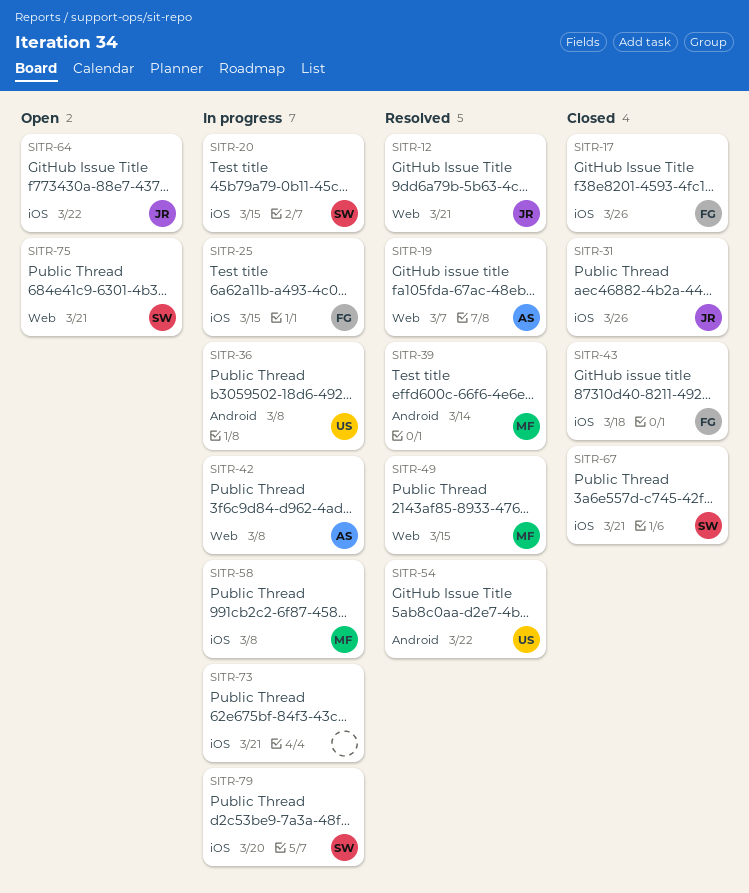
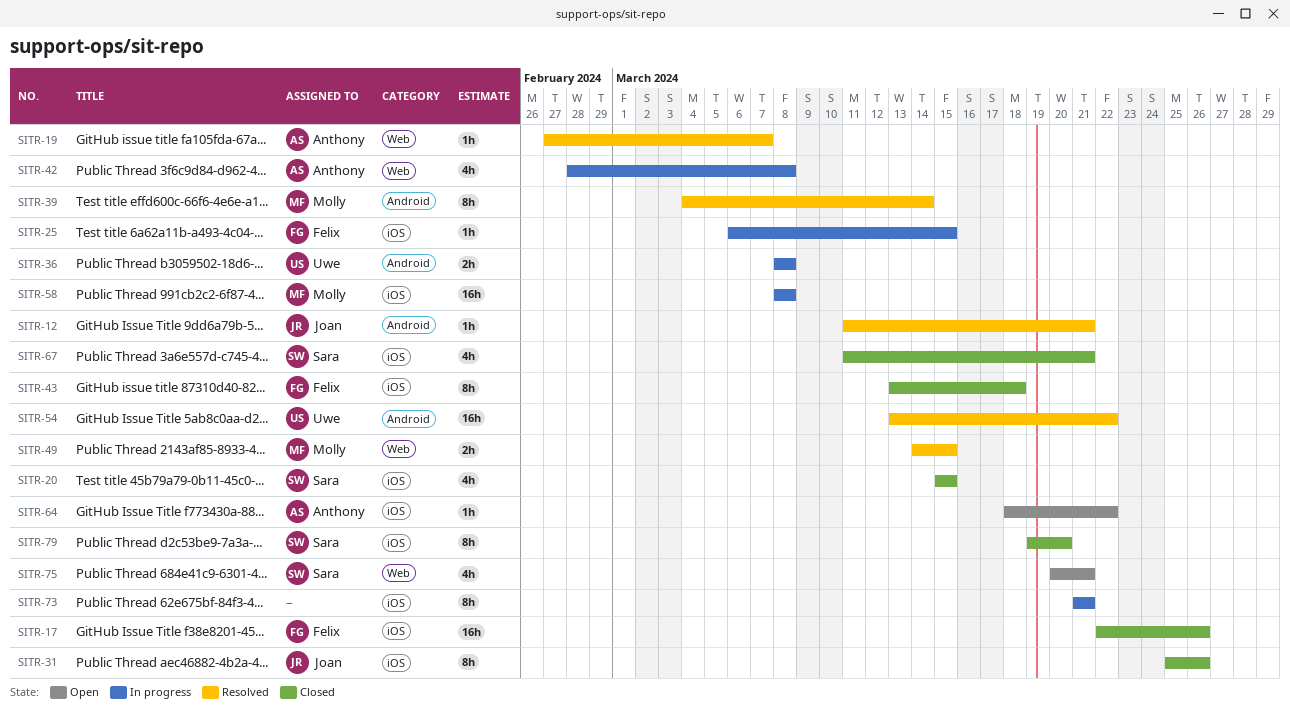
SITR-12, label: Web -> Android
SITR-20, status: In progress -> Closed
SITR-64, owner: Joan -> Anthony
SITR-79, status: In progress -> Closed

